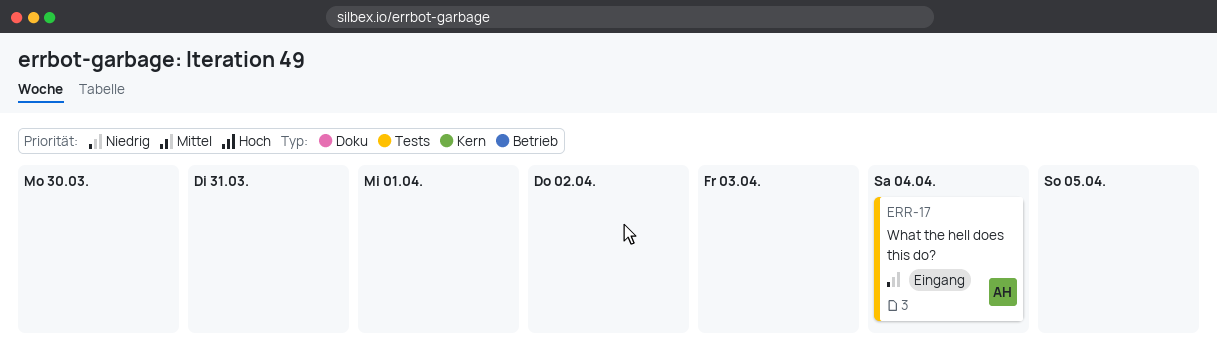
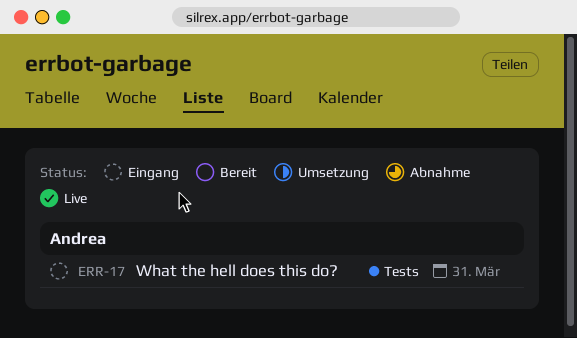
ERR-17, due: Apr 4 -> Mar 31

